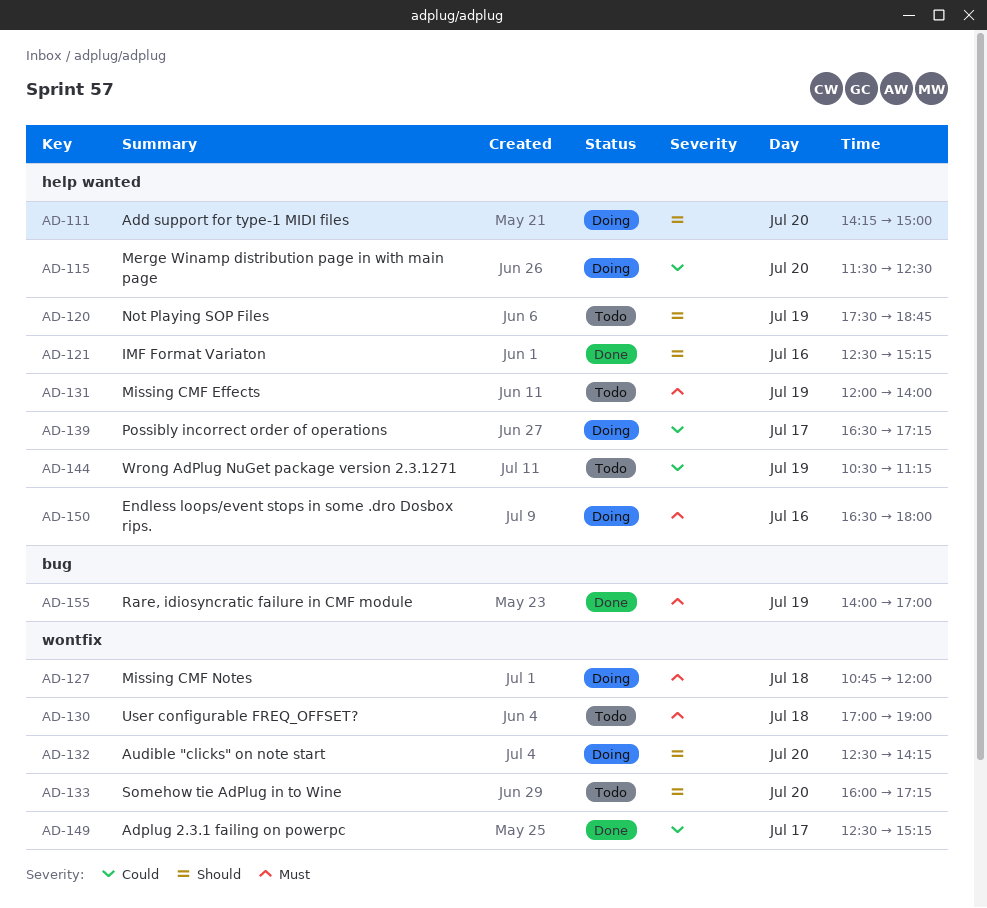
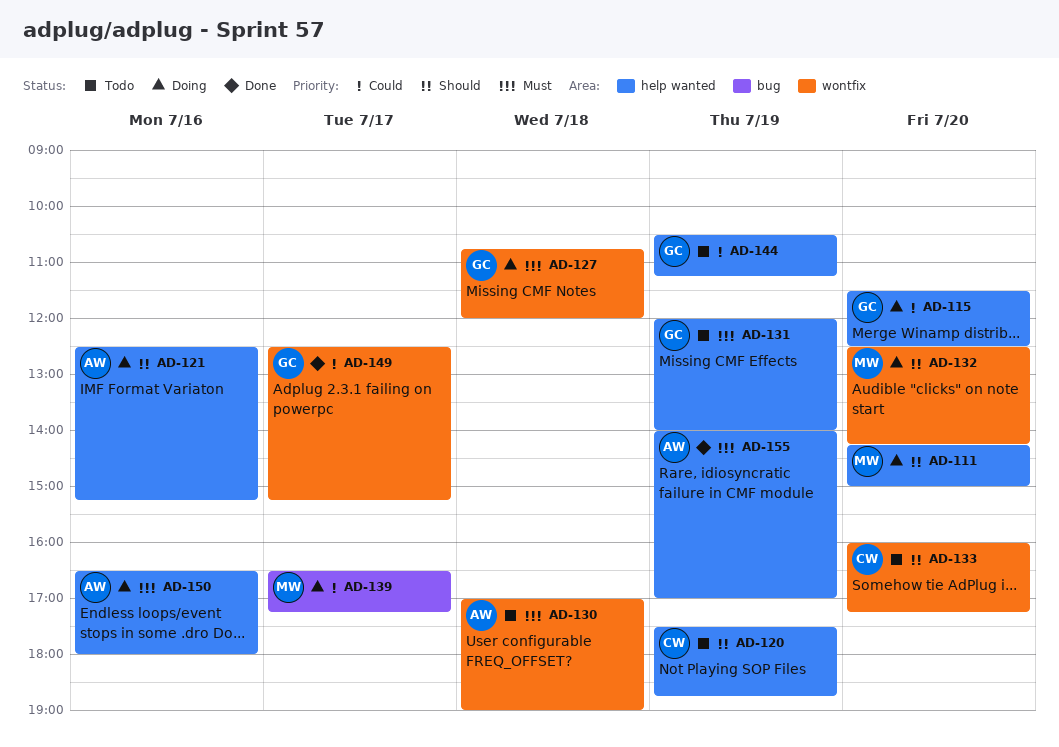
AD-121, status: Done -> Doing
AD-139, label: help wanted -> bug
AD-155, label: bug -> help wanted

